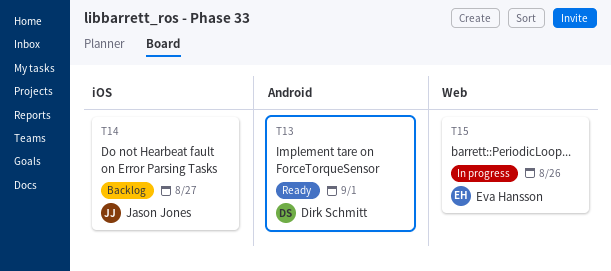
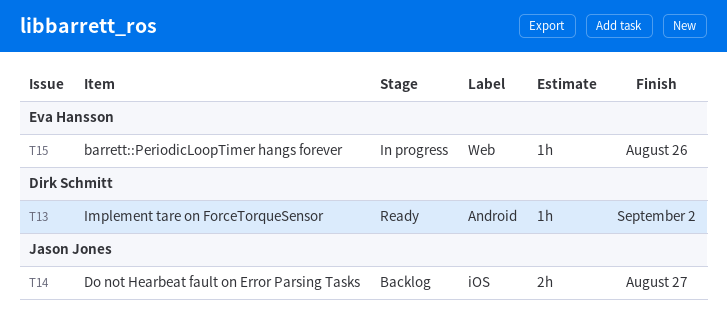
T13, due: Sep 1 -> Sep 2

